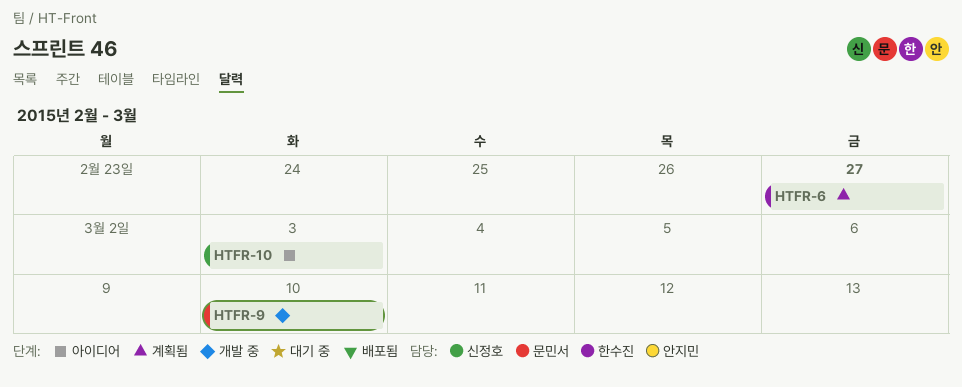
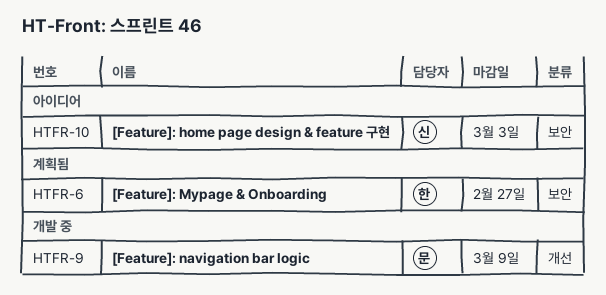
HTFR-9, due: Mar 10 -> Mar 9

